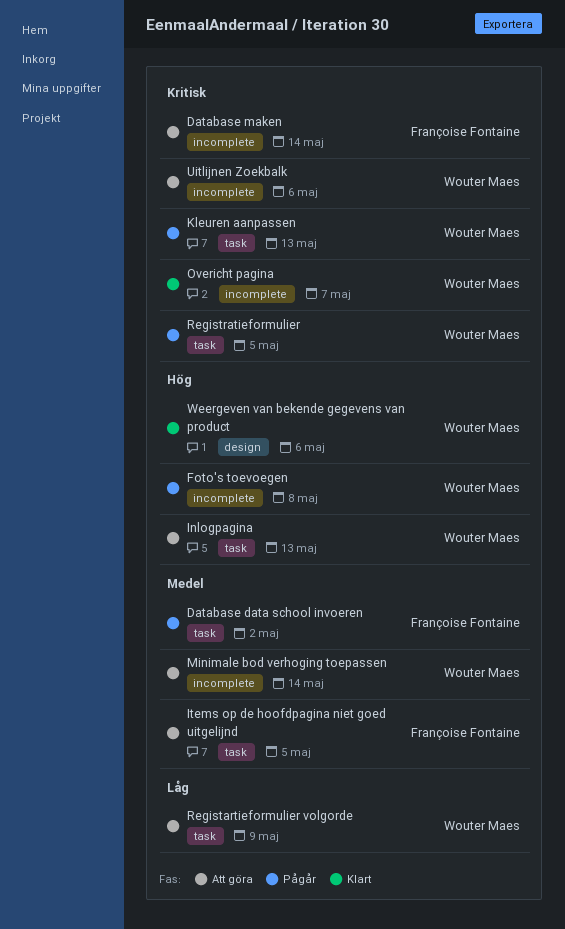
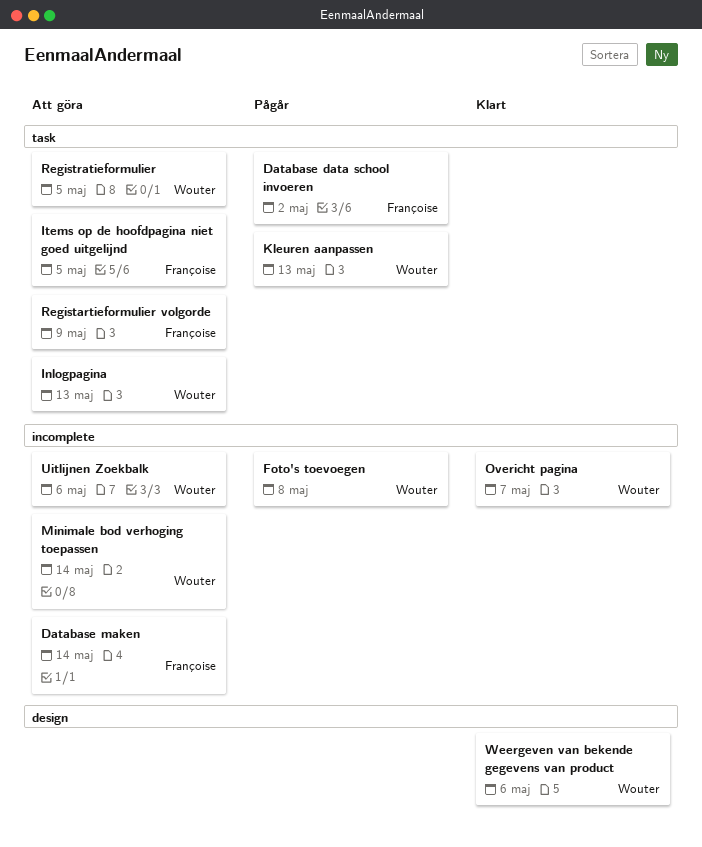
Registartieformulier volgorde, owner: Wouter Maes -> Françoise Fontaine
Registratieformulier, status: Pågår -> Att göra

